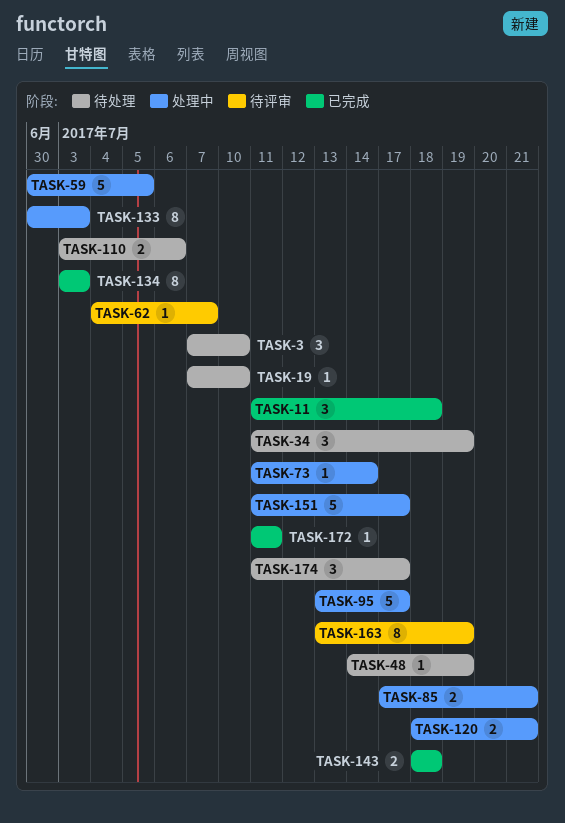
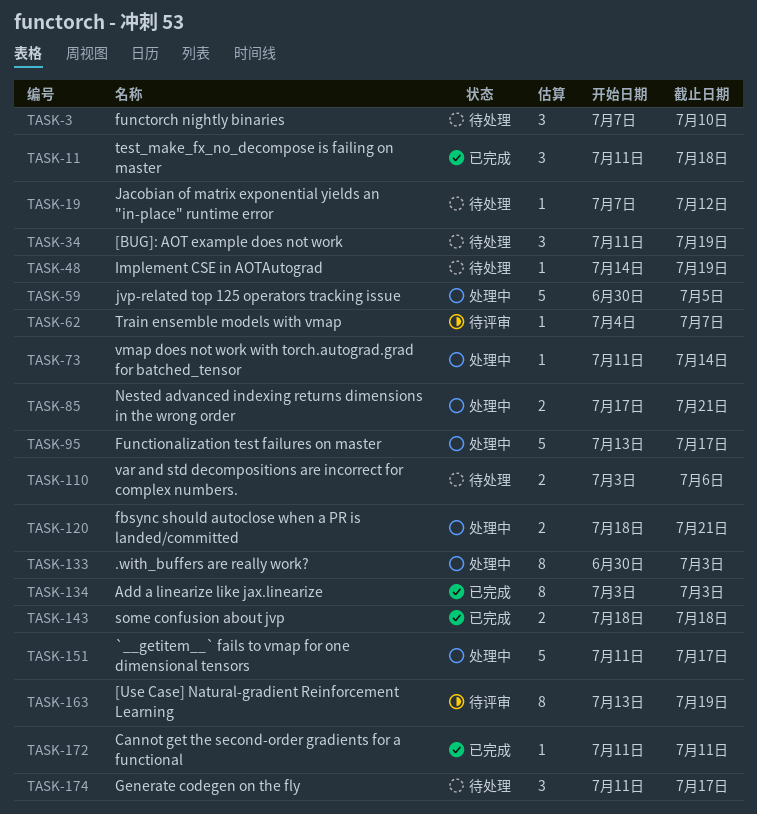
TASK-19, due: Jul 10 -> Jul 12

